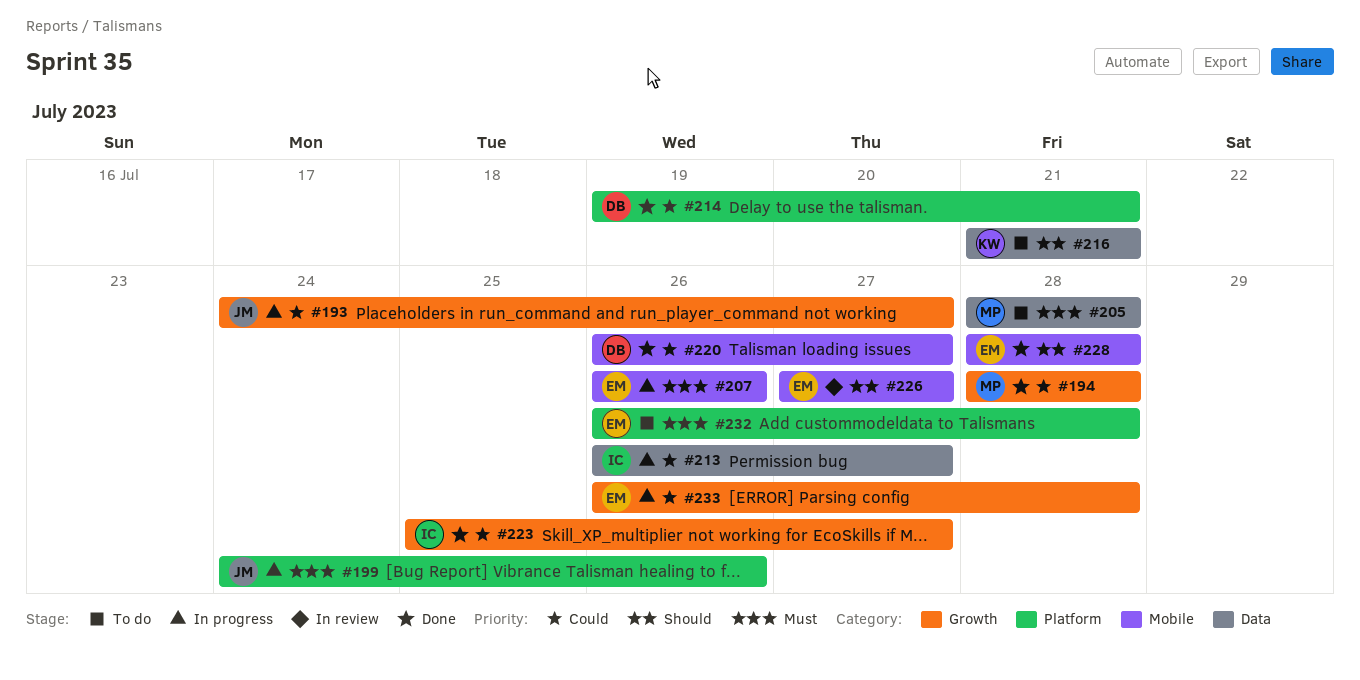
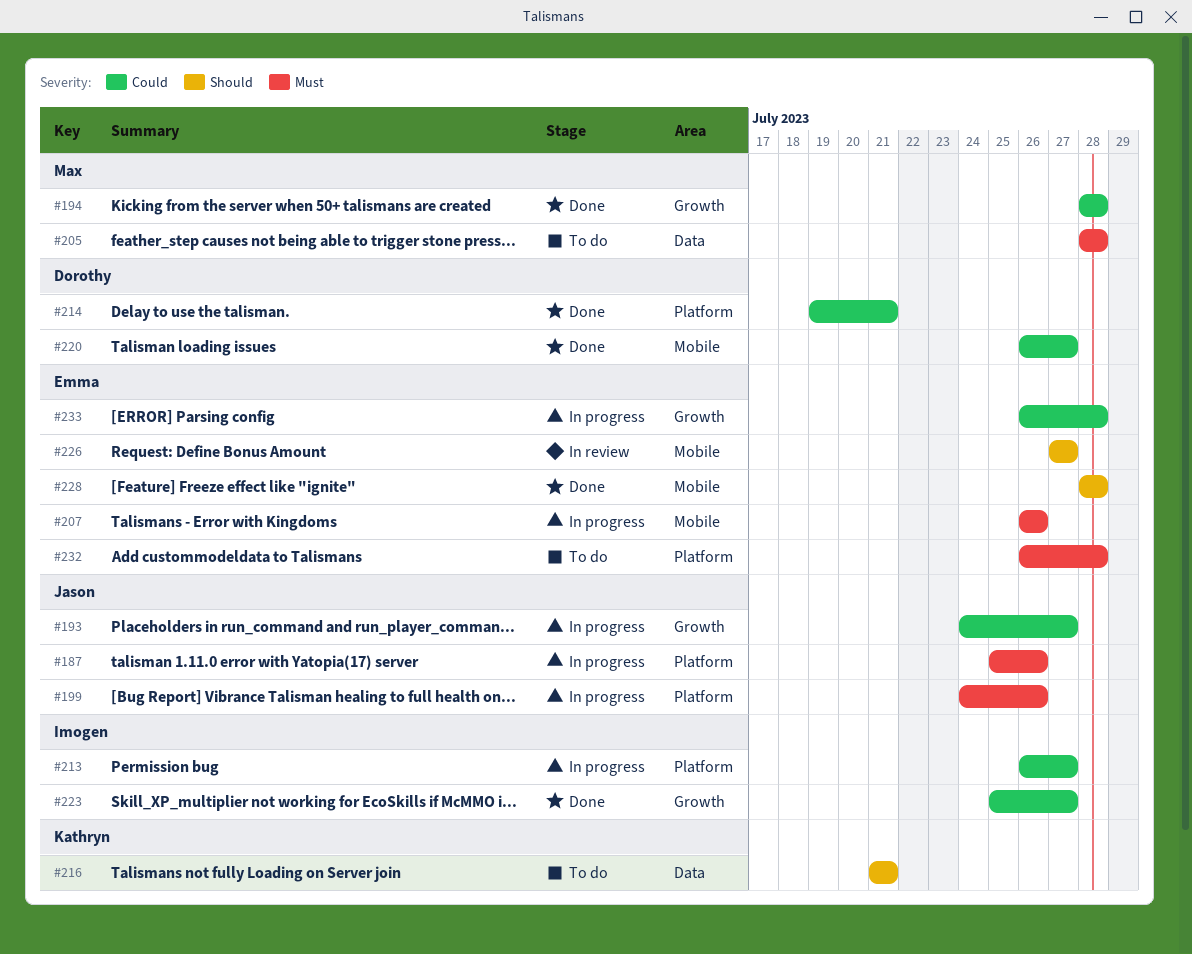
#187: none -> present
#213, label: Data -> Platform

